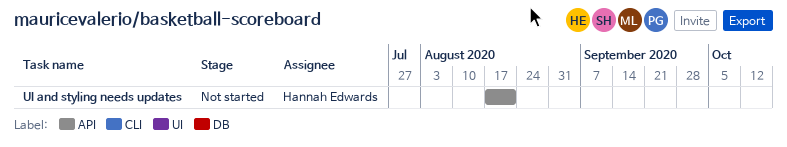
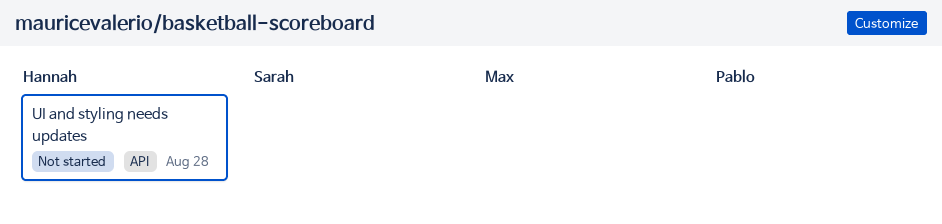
UI and styling needs updates, due: Aug 21 -> Aug 28

